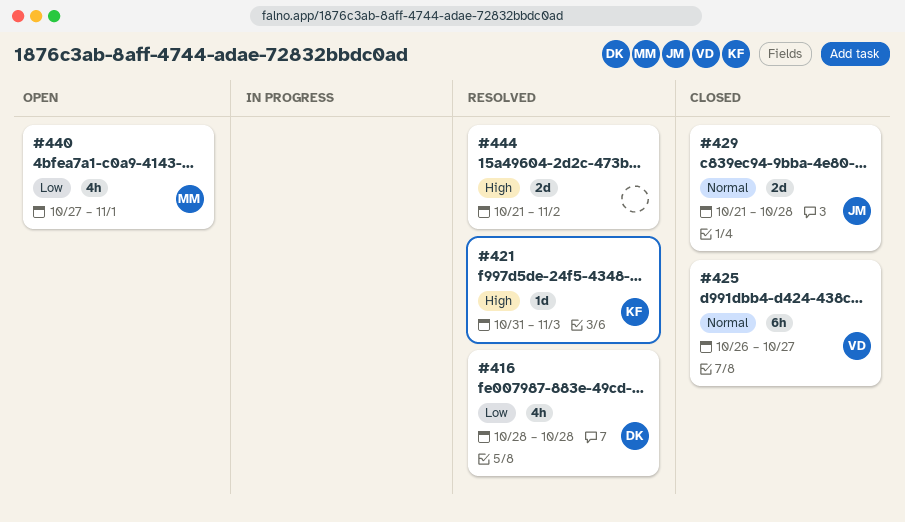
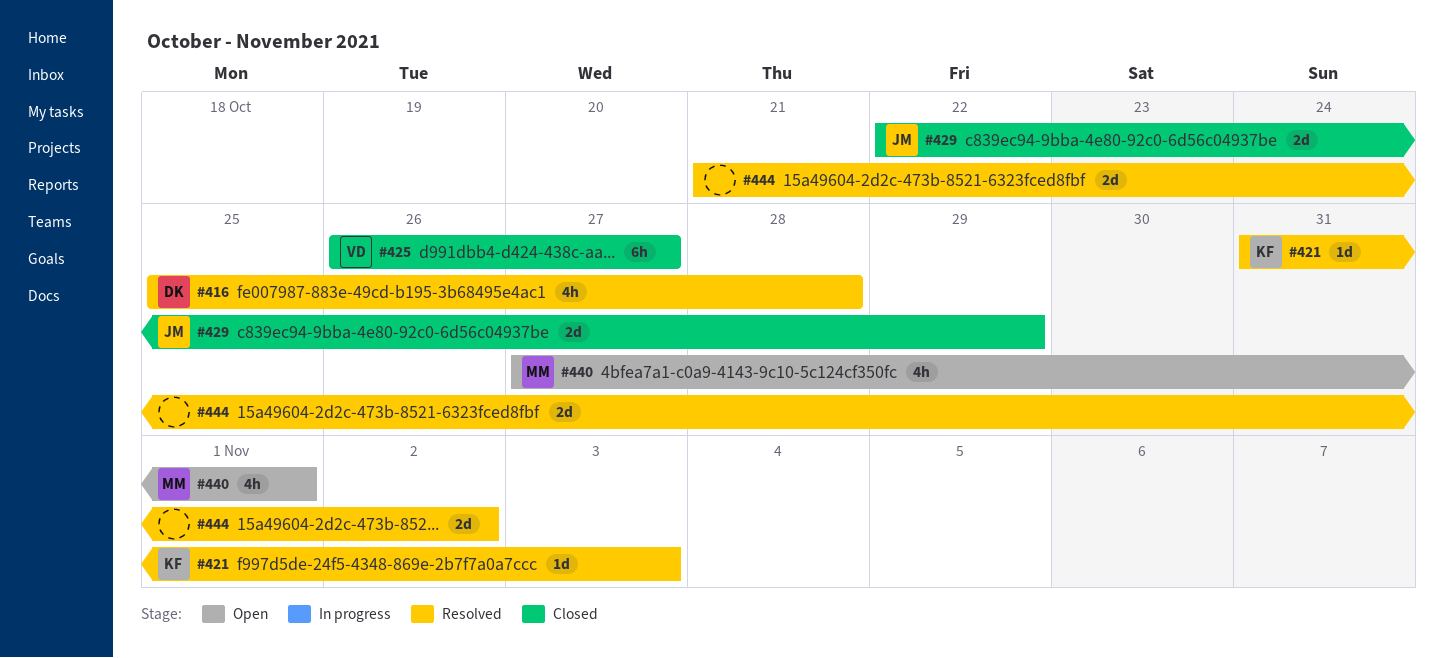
#416, start: Oct 28 -> Oct 25
#429, start: Oct 21 -> Oct 22
#429, due: Oct 28 -> Oct 29

